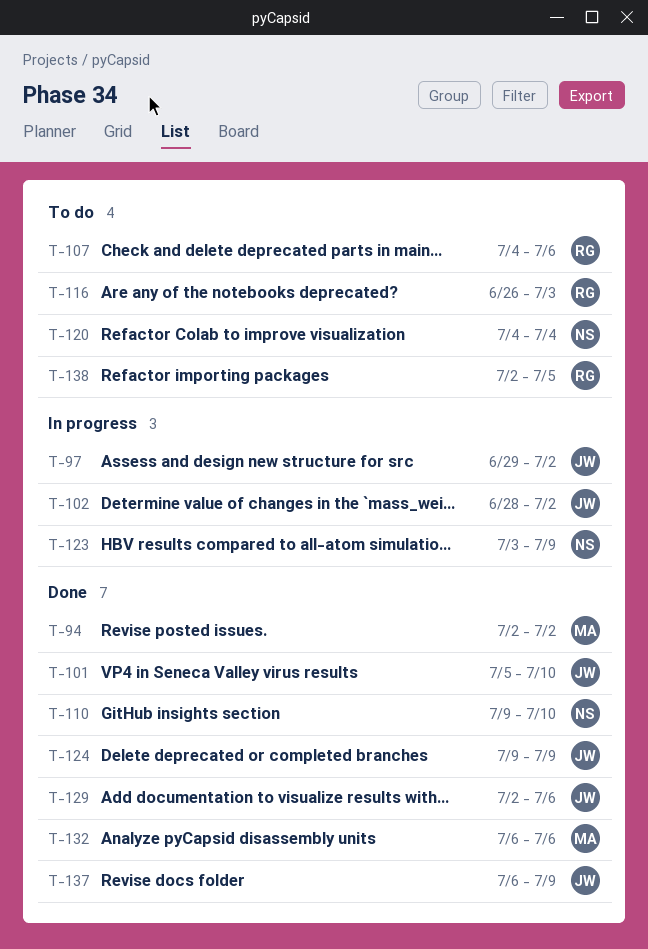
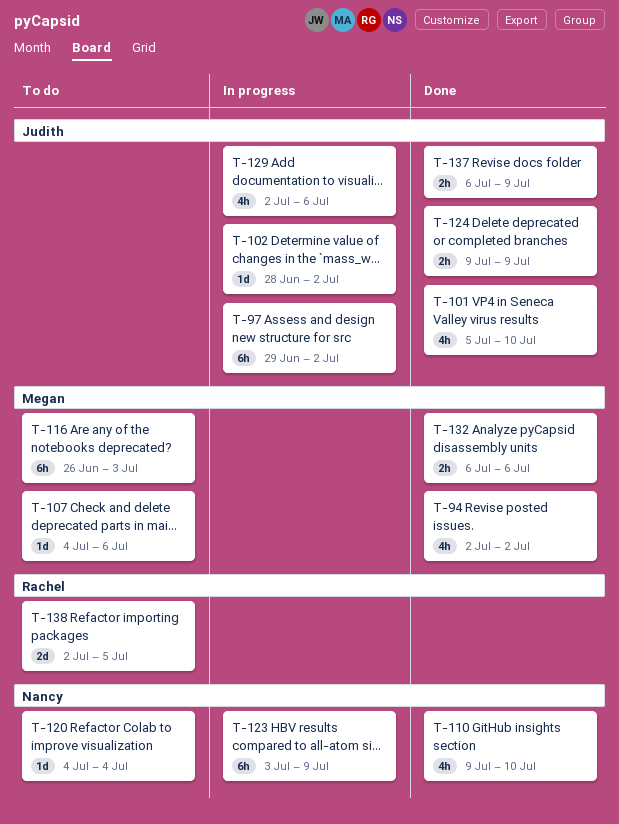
T-107, owner: Rachel -> Megan
T-116, owner: Rachel -> Megan
T-129, status: Done -> In progress

